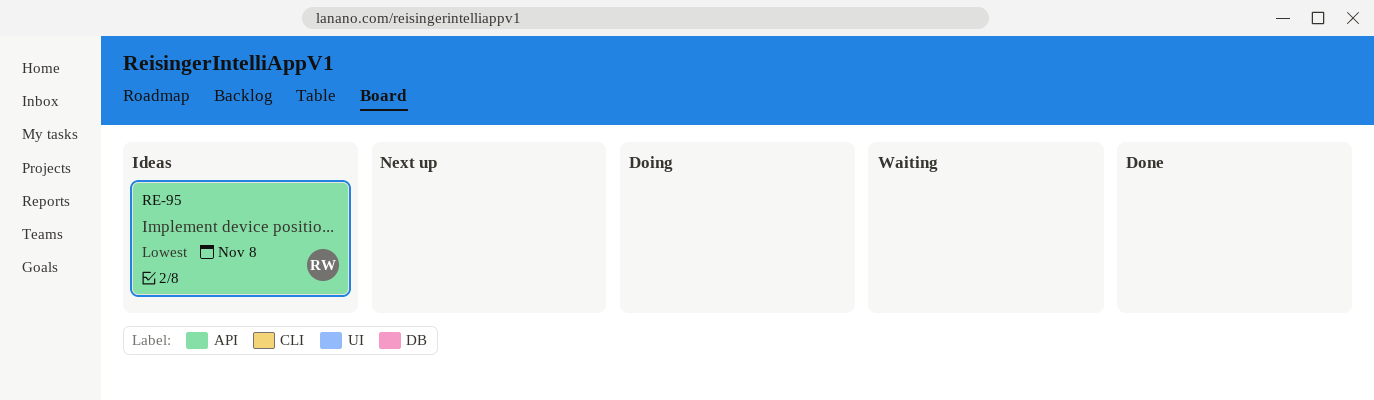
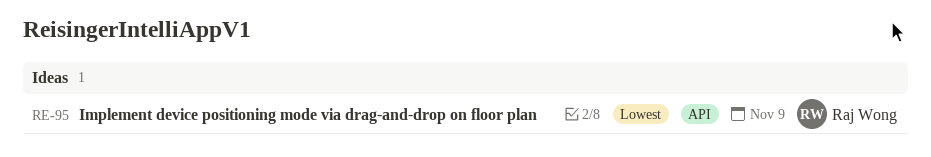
RE-95, due: Nov 8 -> Nov 9

